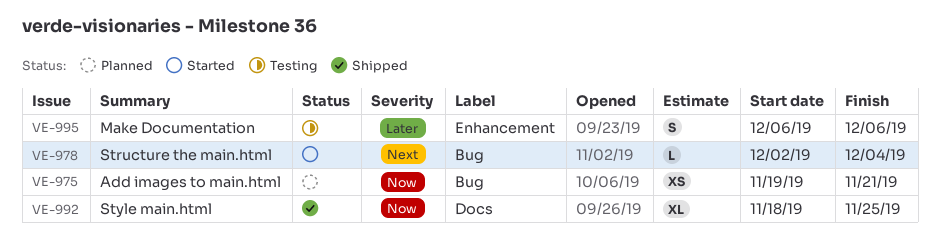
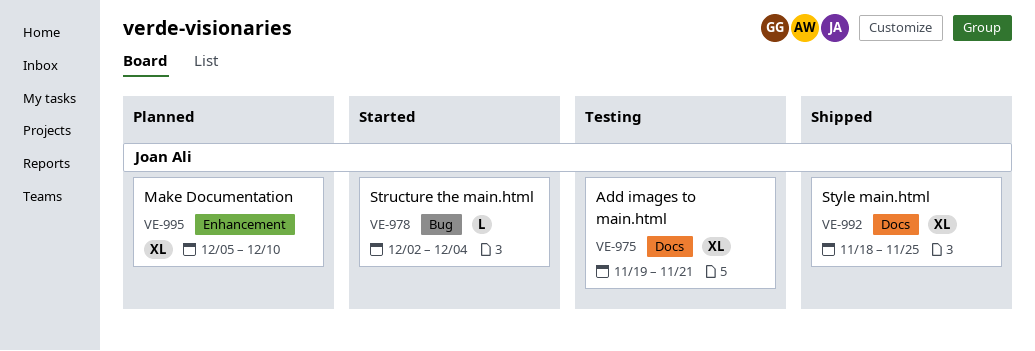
VE-975, status: Planned -> Testing
VE-975, label: Bug -> Docs
VE-975, estimate: XS -> XL
VE-995, status: Testing -> Planned
VE-995, estimate: S -> XL
VE-995, start: Dec 6 -> Dec 5
VE-995, due: Dec 6 -> Dec 10

